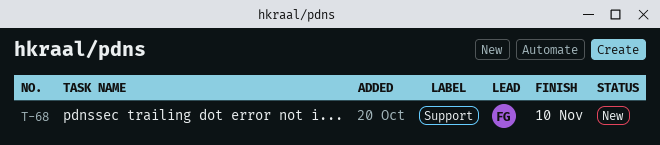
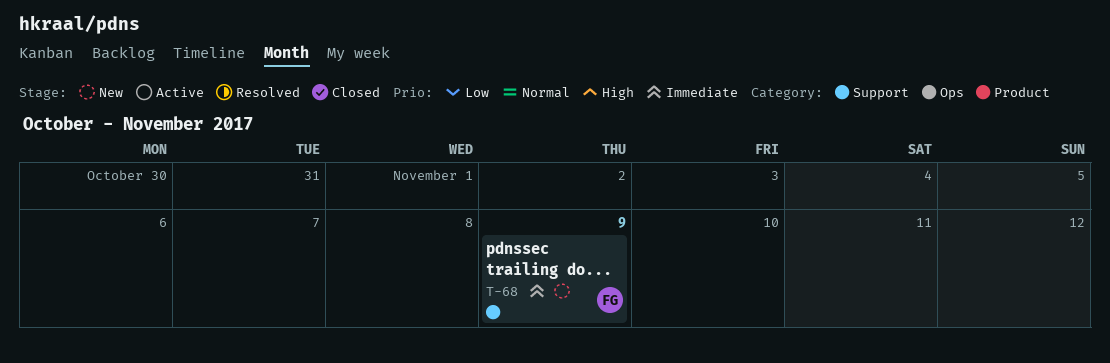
T-68, due: Nov 10 -> Nov 9

